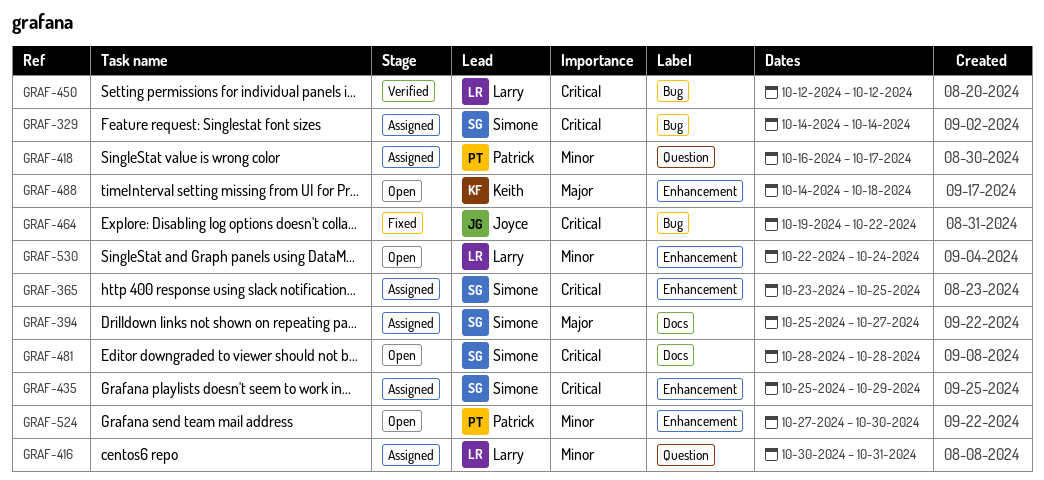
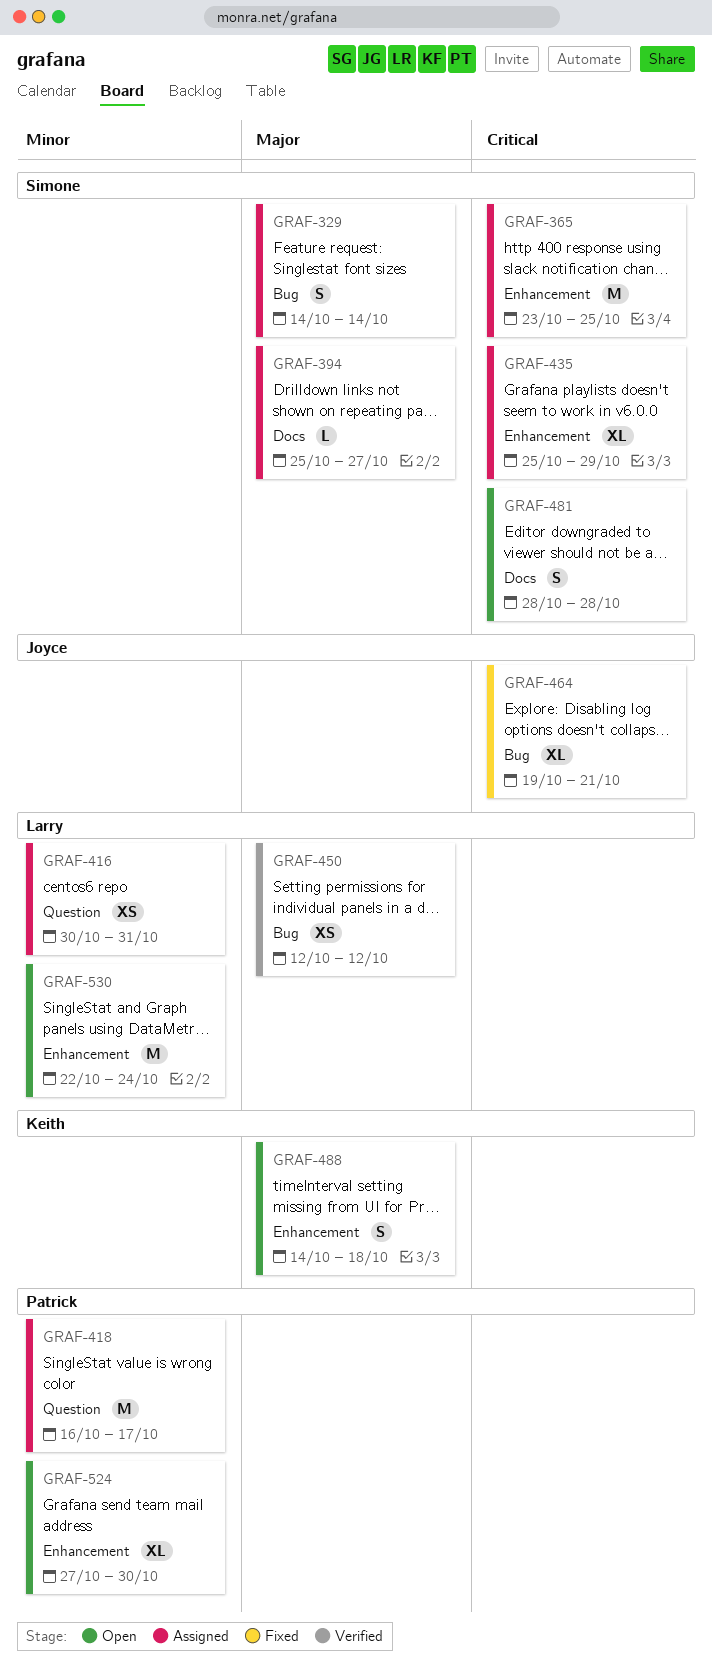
GRAF-329, priority: Critical -> Major
GRAF-450, priority: Critical -> Major
GRAF-464, due: Oct 22 -> Oct 21

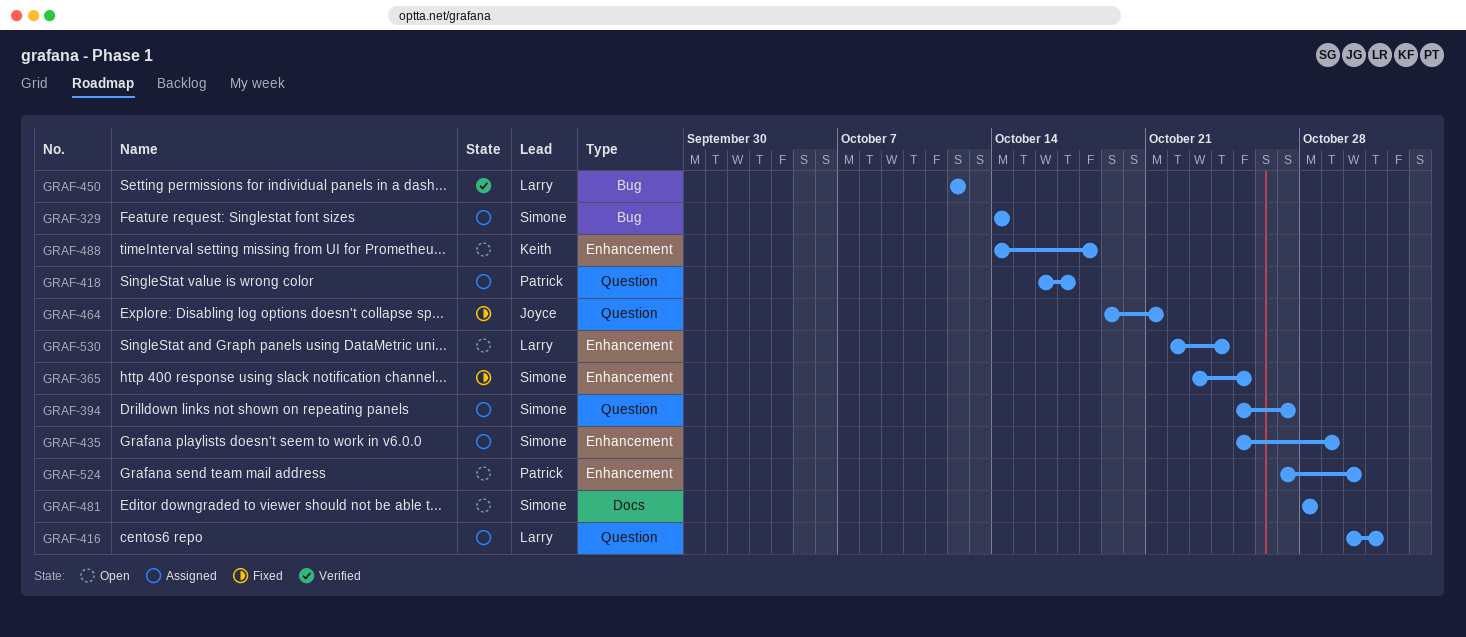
GRAF-365, status: Assigned -> Fixed
GRAF-394, label: Docs -> Question
GRAF-464, label: Bug -> Question

